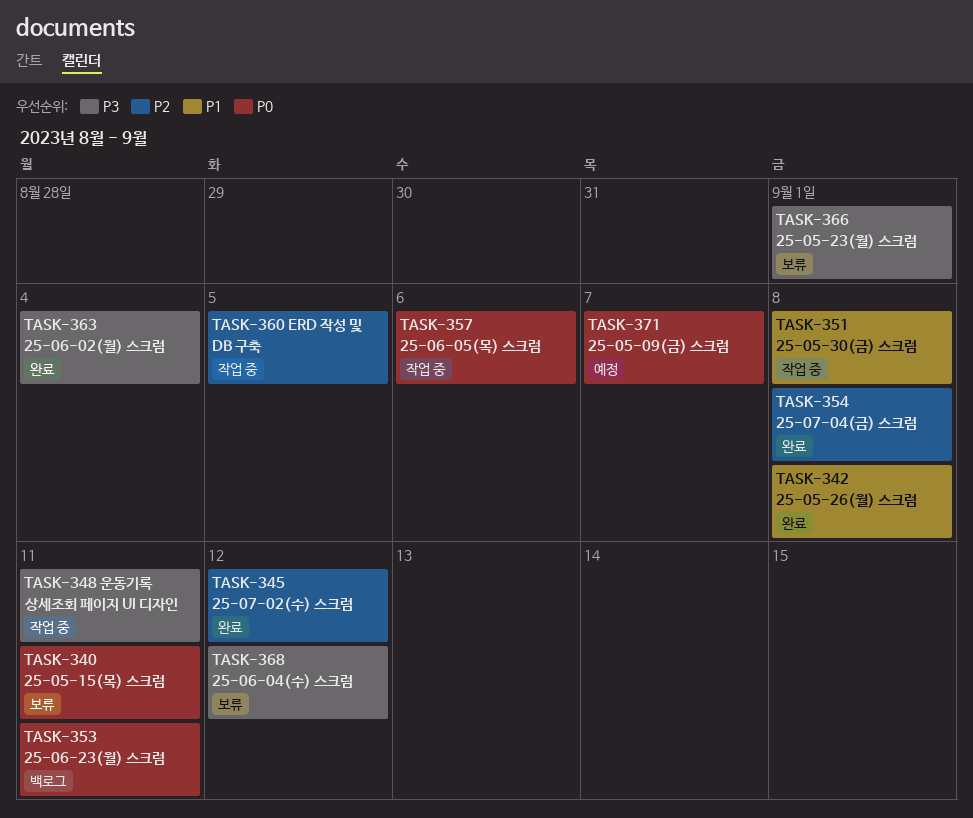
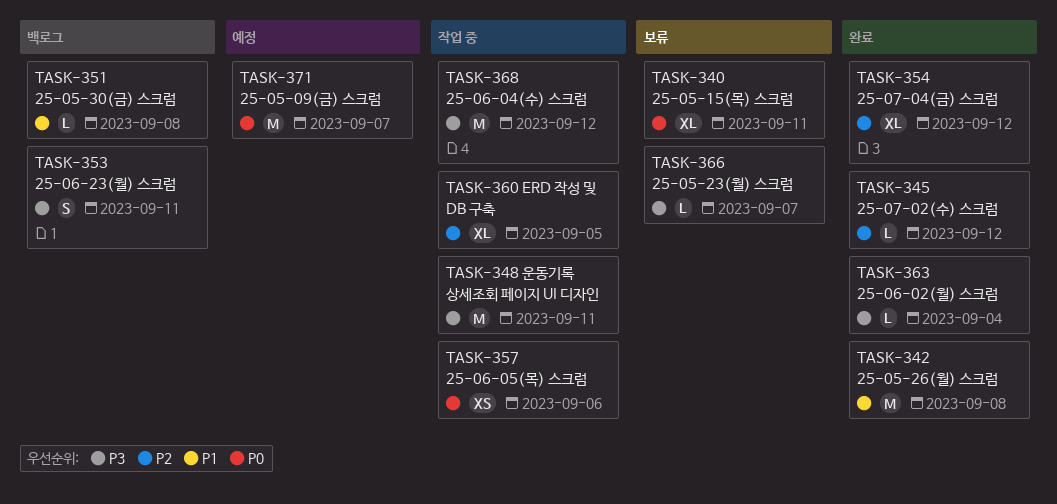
TASK-351, status: 작업 중 -> 백로그
TASK-353, priority: P0 -> P3
TASK-354, due: Sep 8 -> Sep 12
TASK-366, due: Sep 1 -> Sep 7
TASK-368, status: 보류 -> 작업 중

